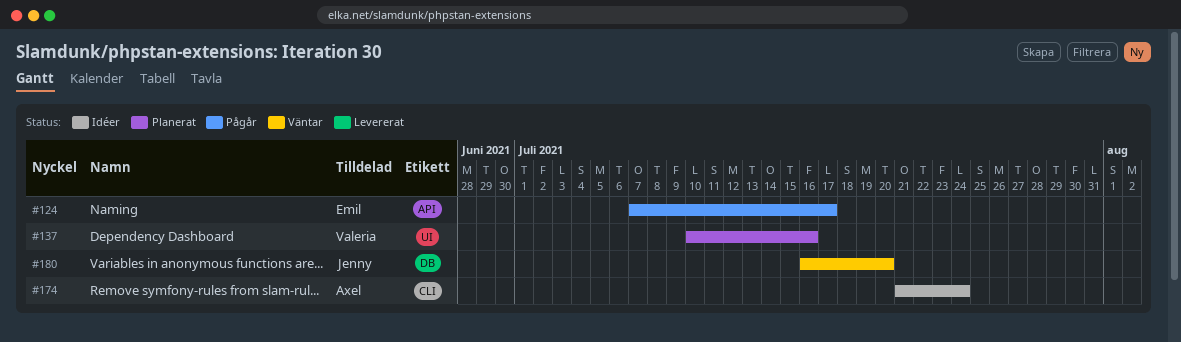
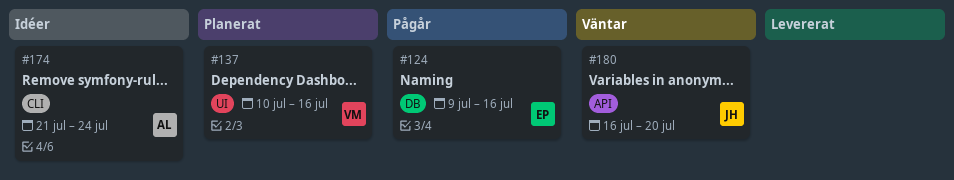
#124, label: API -> DB
#124, start: Jul 7 -> Jul 9
#124, due: Jul 17 -> Jul 16
#180, label: DB -> API

